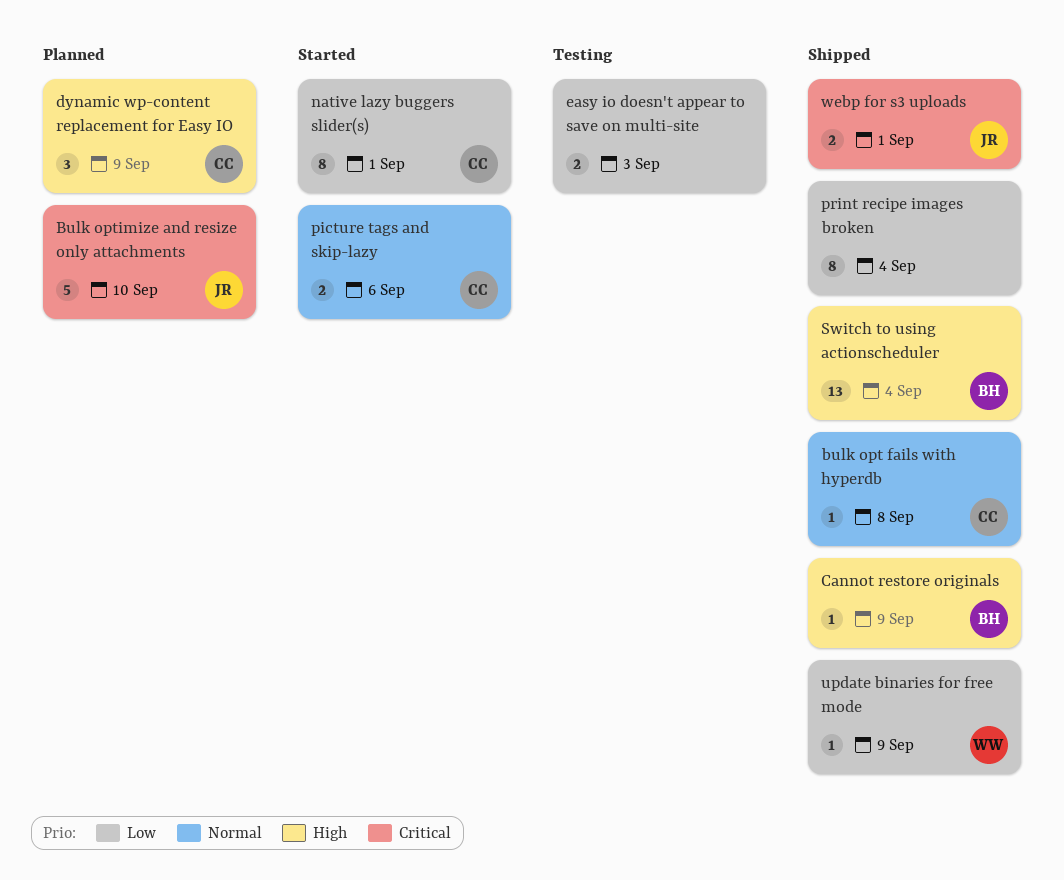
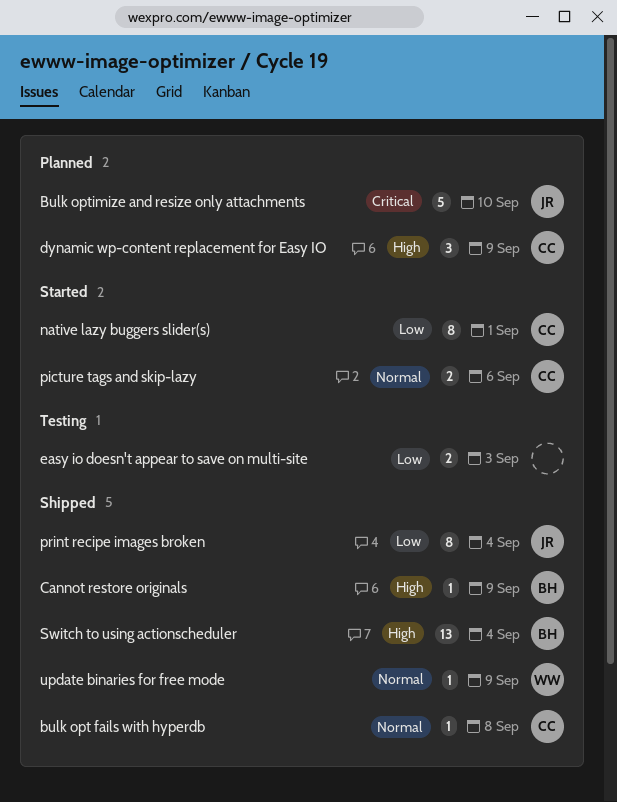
print recipe images broken, owner: none -> JR
update binaries for free mode, priority: Low -> Normal
webp for s3 uploads: present -> none

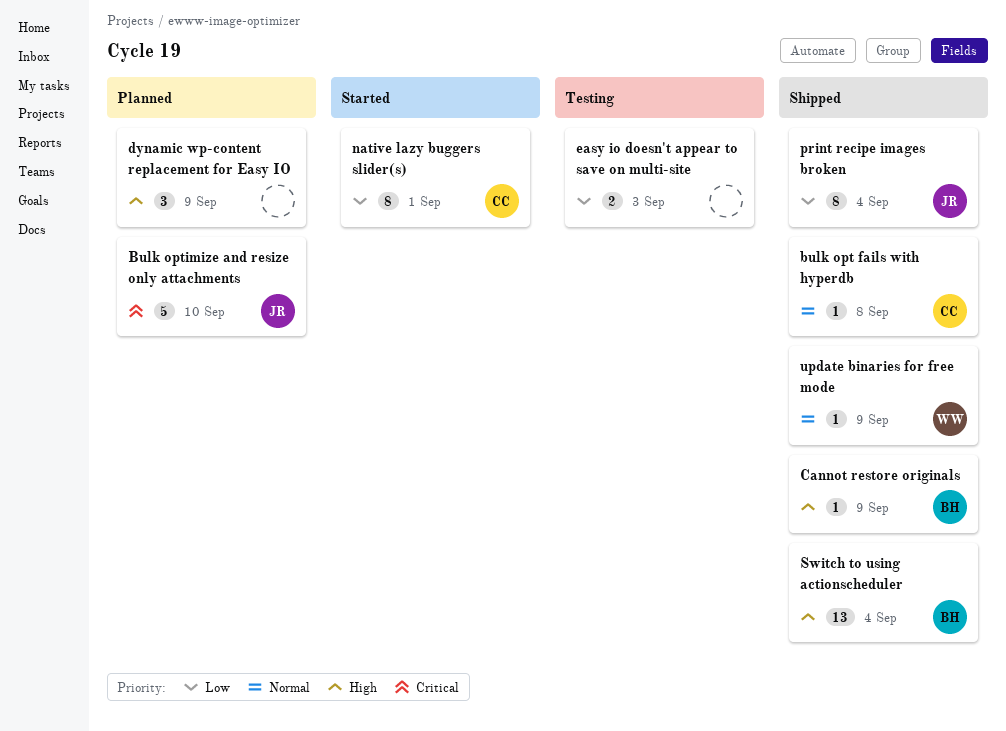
dynamic wp-content replacement for Easy IO, owner: CC -> none
picture tags and skip-lazy: present -> none

